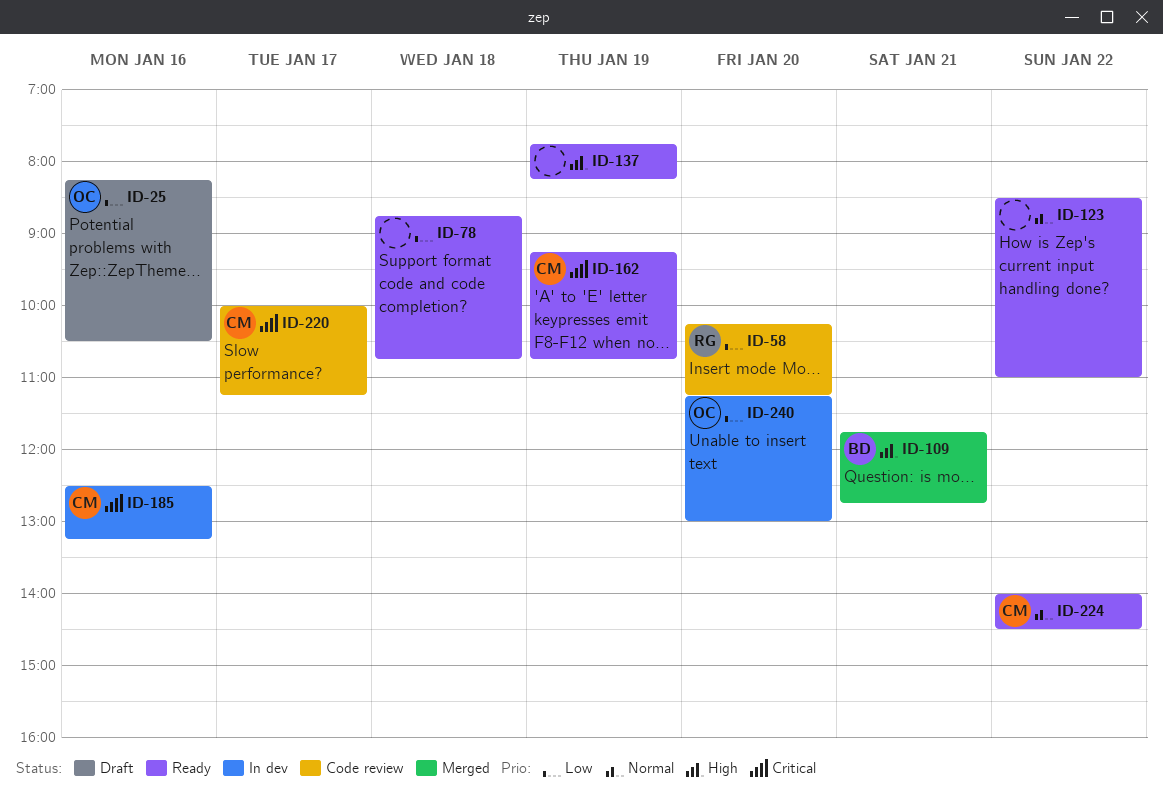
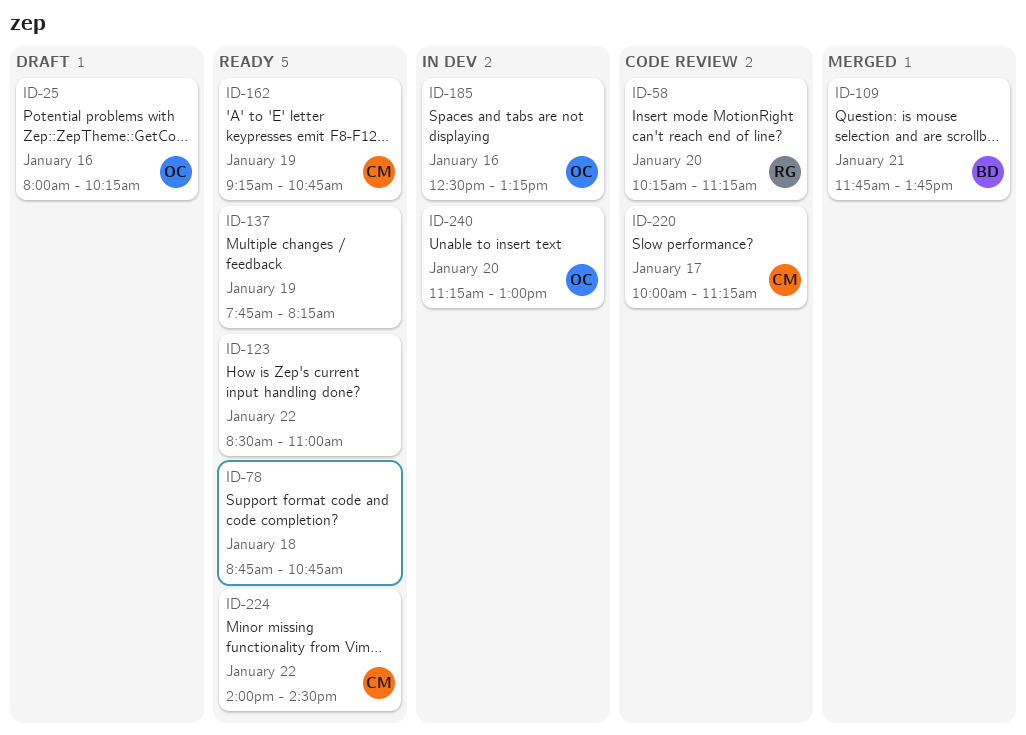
ID-25, begins: 08:15 -> 08:00
ID-25, ends: 10:30 -> 10:15
ID-109, ends: 12:45 -> 13:45
ID-185, owner: CM -> OC

